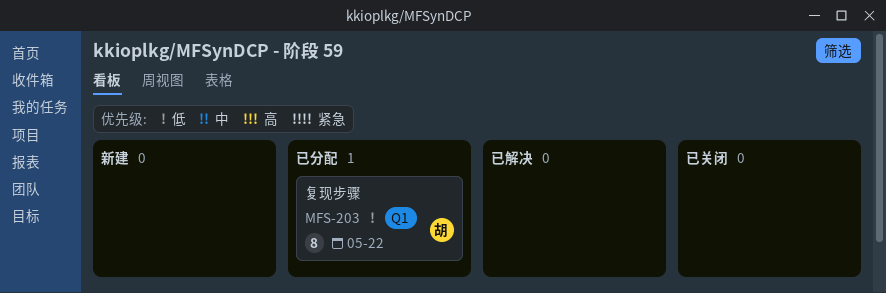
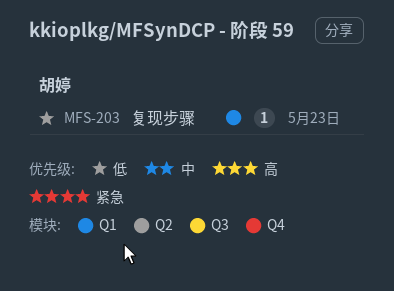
MFS-203, estimate: 8 -> 1
MFS-203, due: May 22 -> May 23

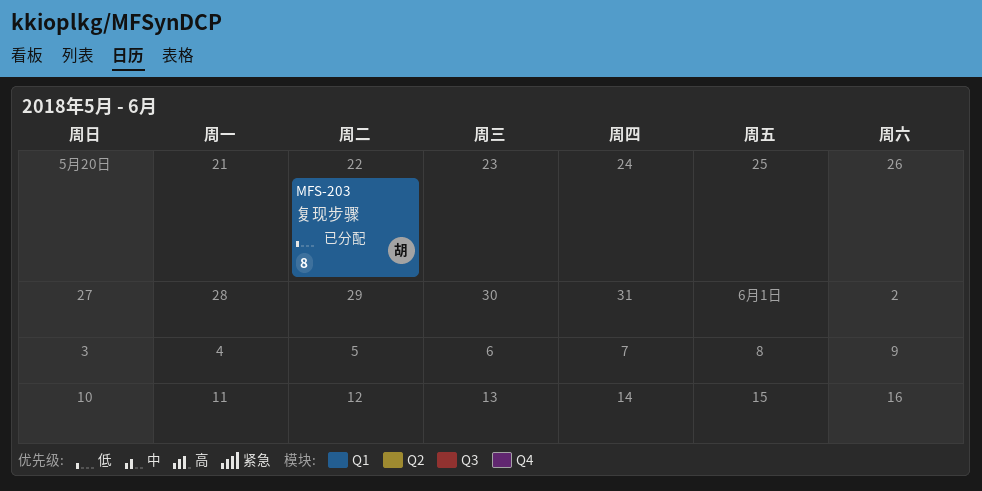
MFS-203, estimate: 1 -> 8
MFS-203, due: May 23 -> May 22

